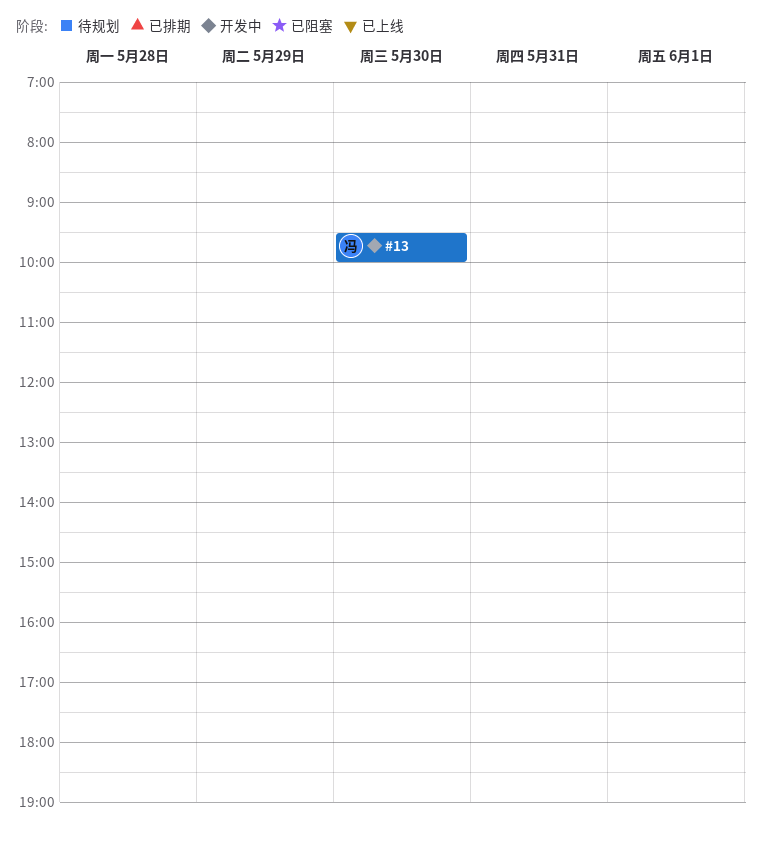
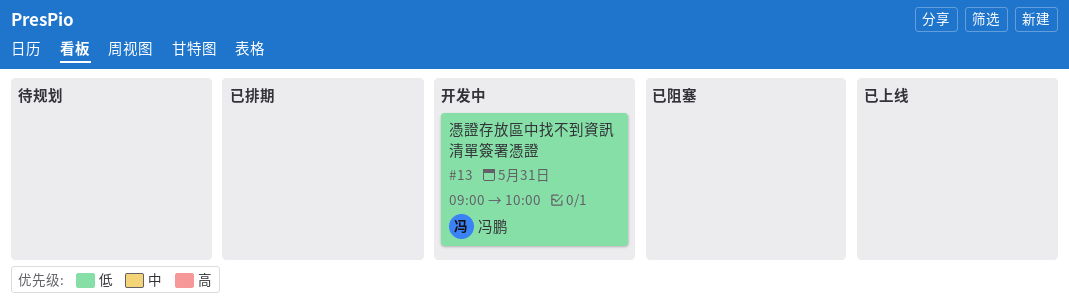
#13, day: May 30 -> May 31
#13, begins: 09:30 -> 09:00

